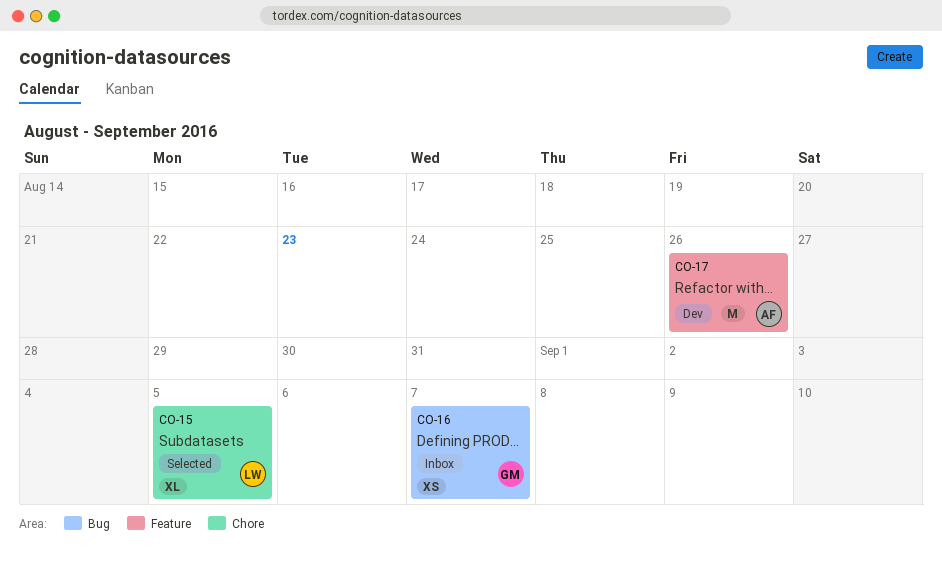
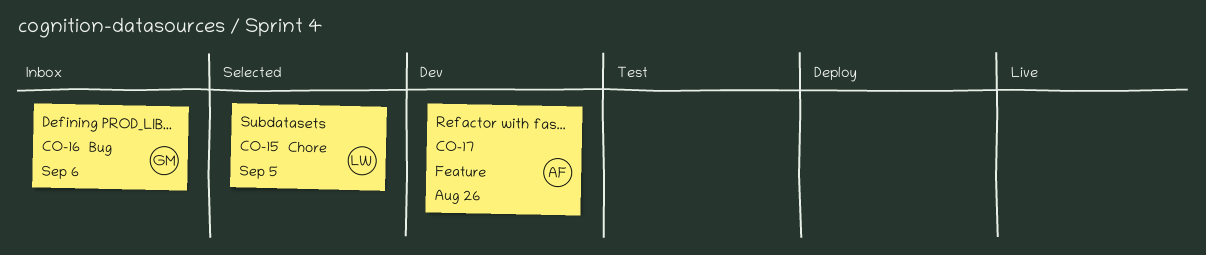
CO-16, due: Sep 7 -> Sep 6

